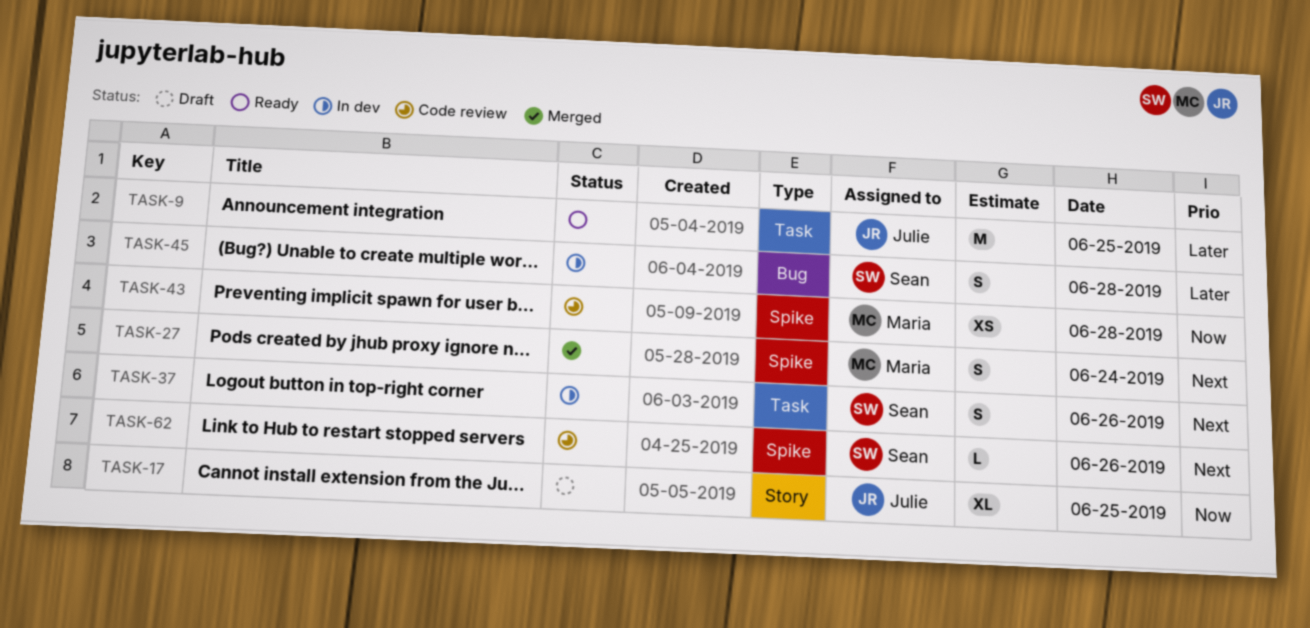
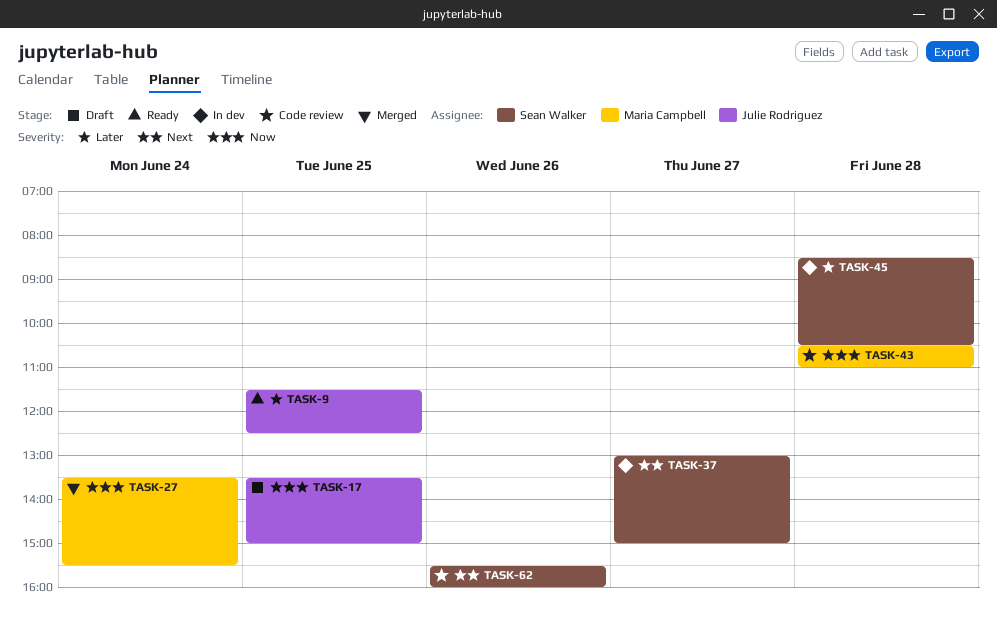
TASK-27, priority: Next -> Now
TASK-37, day: Jun 26 -> Jun 27

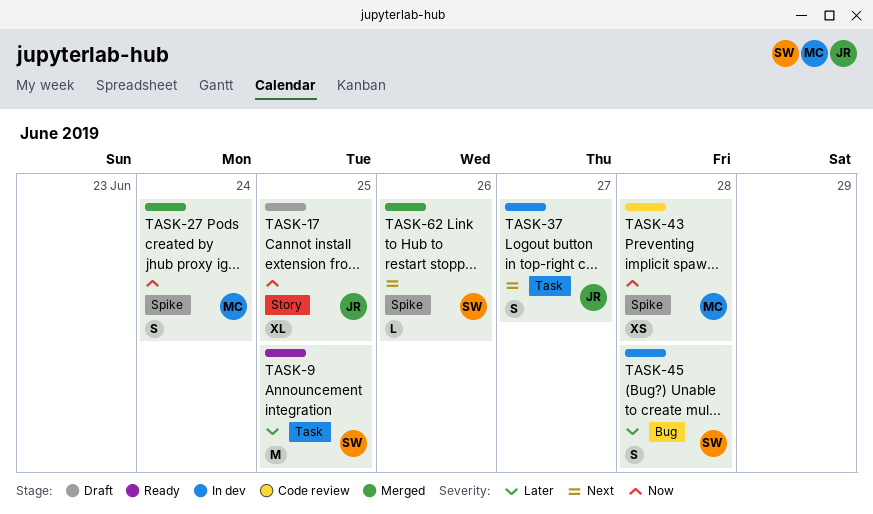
TASK-9, owner: Julie Rodriguez -> Sean Walker
TASK-37, owner: Sean Walker -> Julie Rodriguez
TASK-62, status: Code review -> Merged

